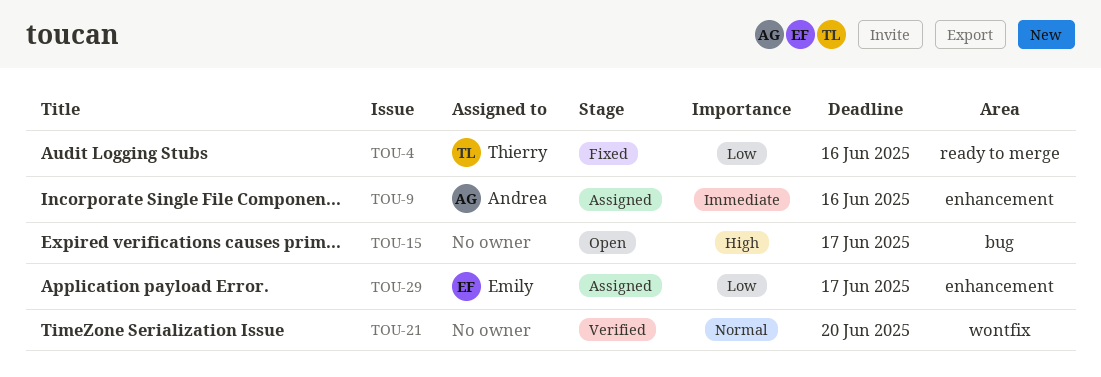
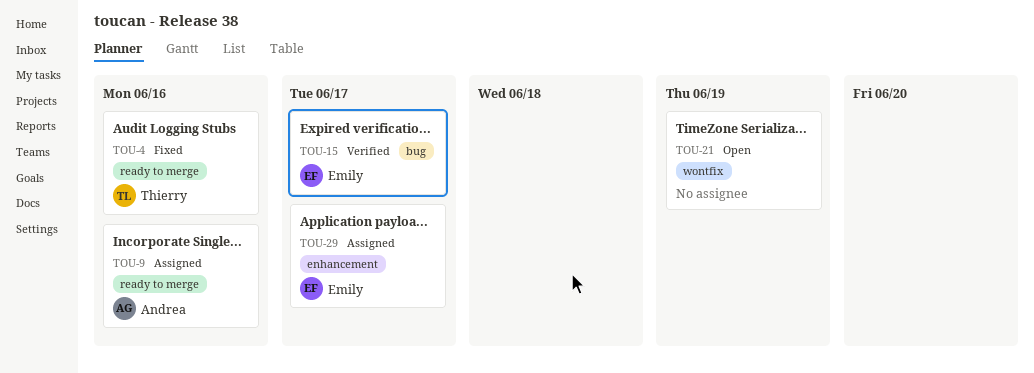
TOU-9, label: enhancement -> ready to merge
TOU-15, status: Open -> Verified
TOU-15, owner: none -> Emily
TOU-21, status: Verified -> Open
TOU-21, due: Jun 20 -> Jun 19

